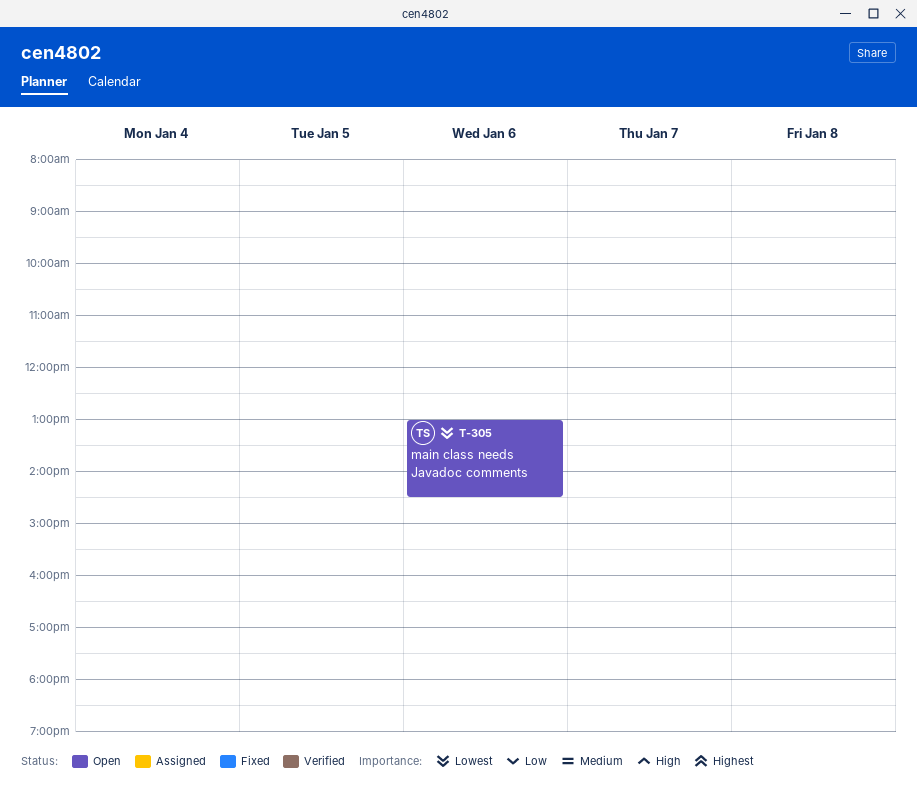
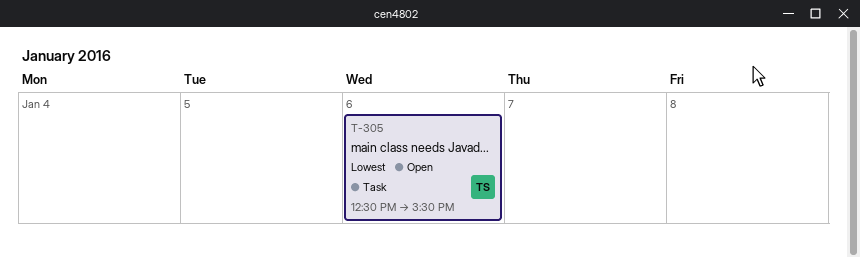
T-305, begins: 13:00 -> 12:30
T-305, ends: 14:30 -> 15:30

